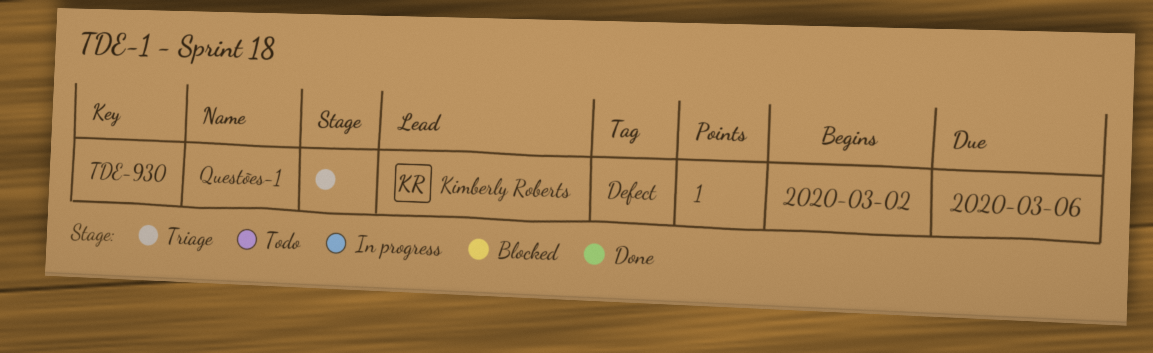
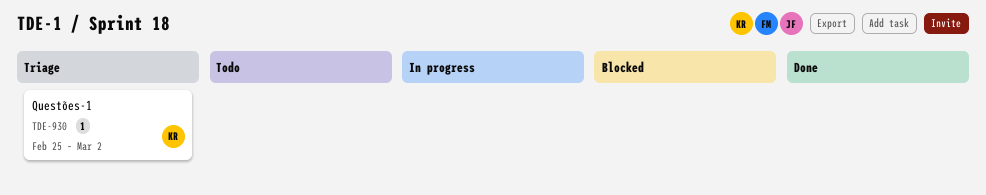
TDE-930, start: Mar 2 -> Feb 25
TDE-930, due: Mar 6 -> Mar 2

